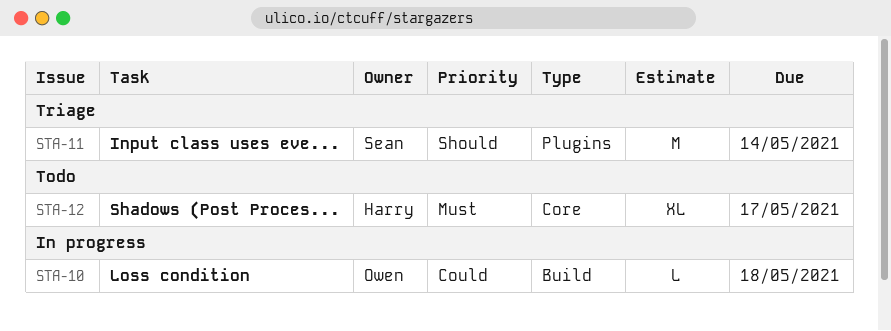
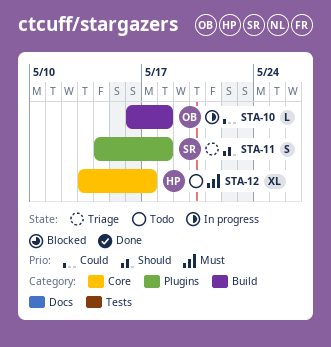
STA-11, estimate: M -> S
STA-11, due: May 14 -> May 18

